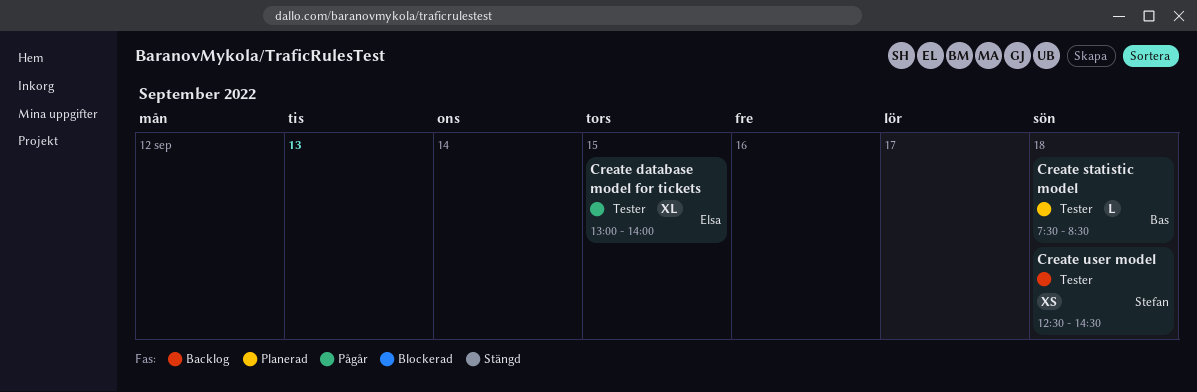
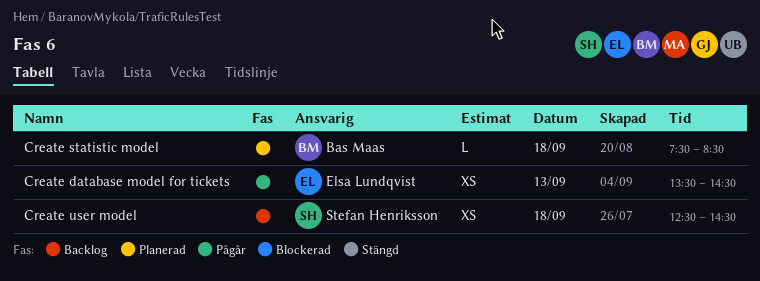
Create database model for tickets, estimate: XL -> XS
Create database model for tickets, day: Sep 15 -> Sep 13
Create database model for tickets, begins: 13:00 -> 13:30
Create database model for tickets, ends: 14:00 -> 14:30

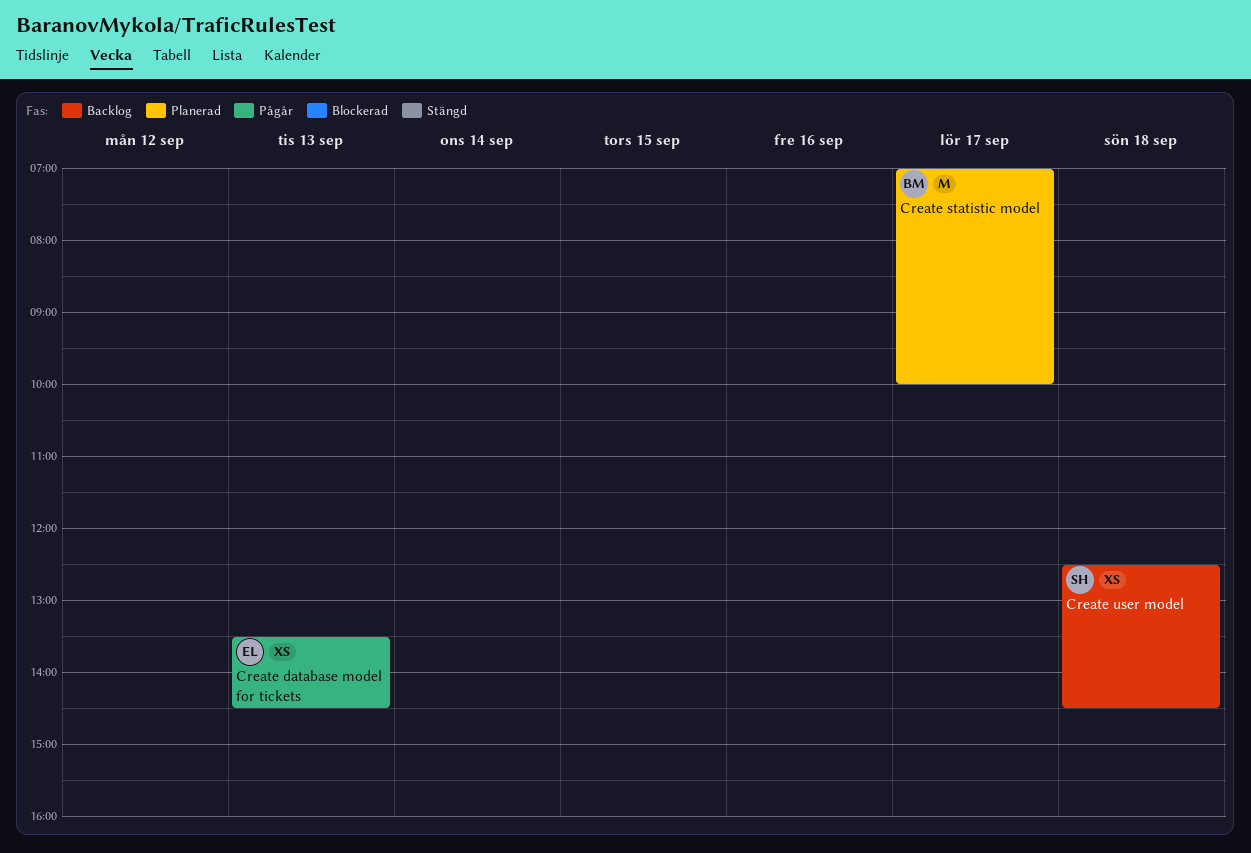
Create statistic model, estimate: L -> M
Create statistic model, day: Sep 18 -> Sep 17
Create statistic model, begins: 07:30 -> 07:00
Create statistic model, ends: 08:30 -> 10:00

